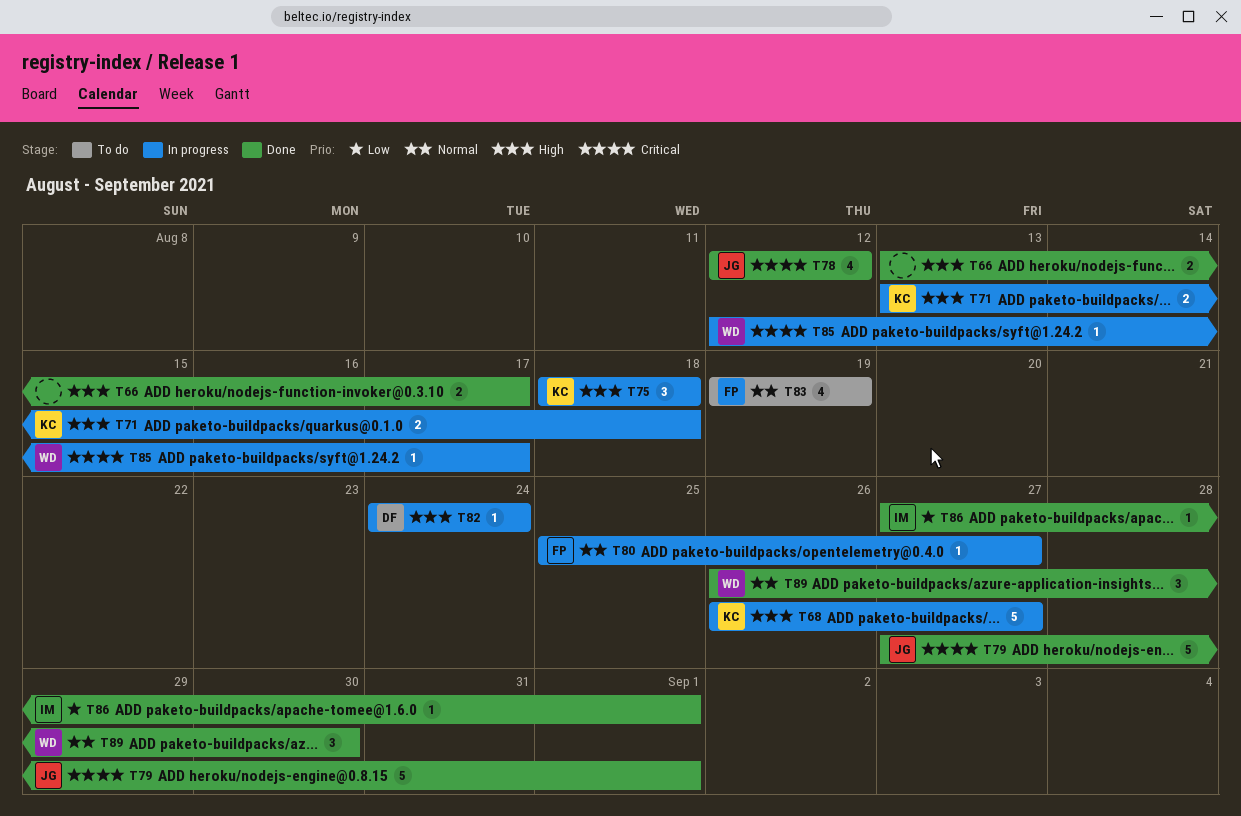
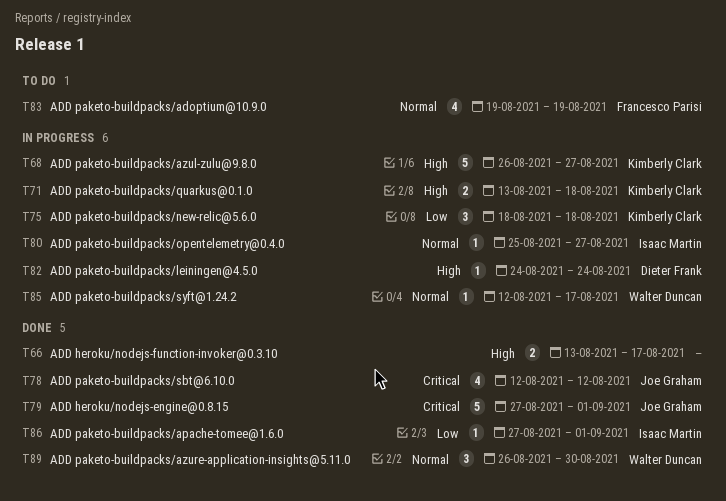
T75, priority: High -> Low
T80, owner: Francesco Parisi -> Isaac Martin
T85, priority: Critical -> Normal

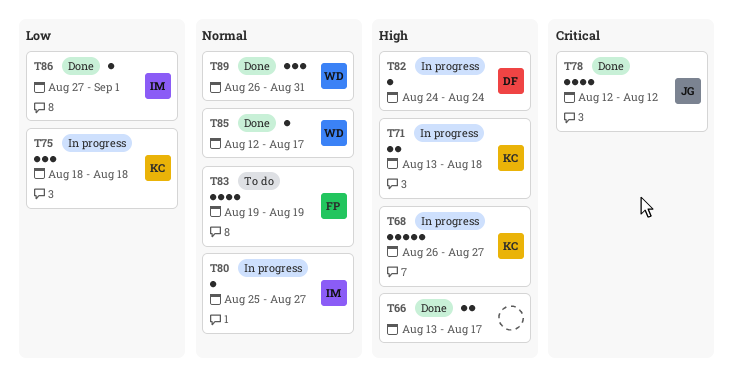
T79: present -> none
T85, status: In progress -> Done
T89, due: Aug 30 -> Aug 31

